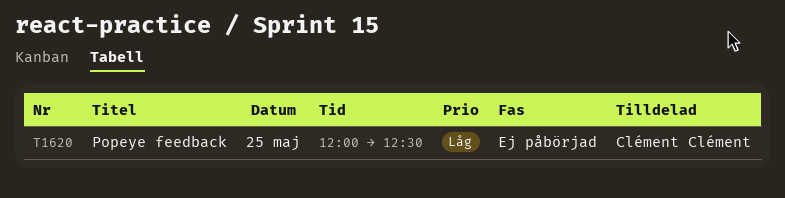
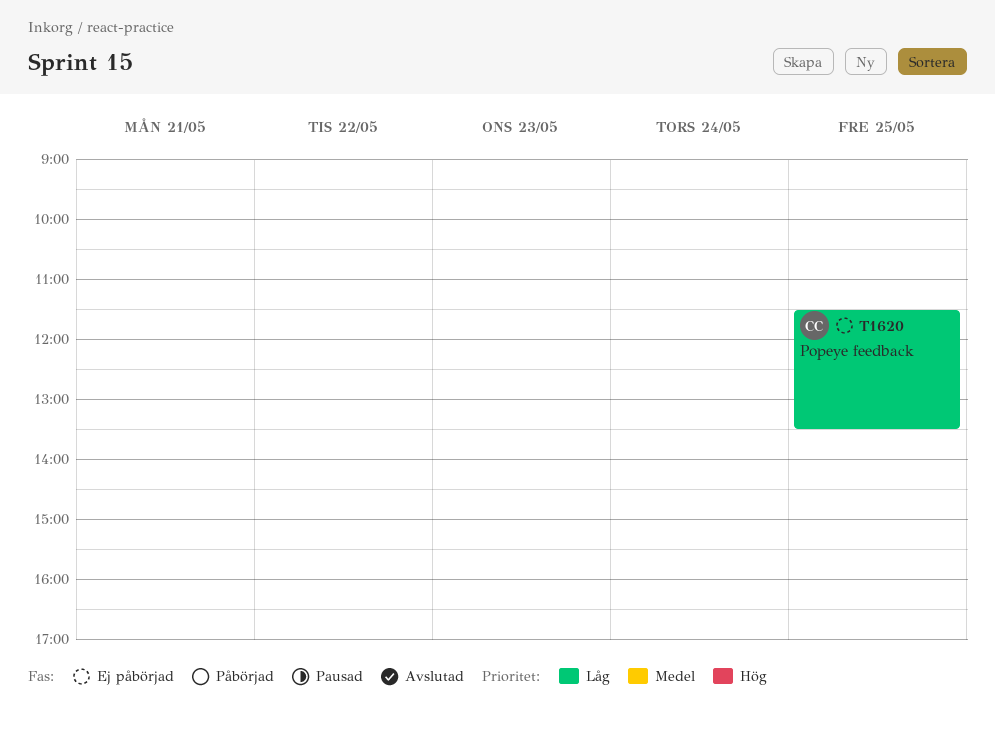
T1620, begins: 12:00 -> 11:30
T1620, ends: 12:30 -> 13:30

